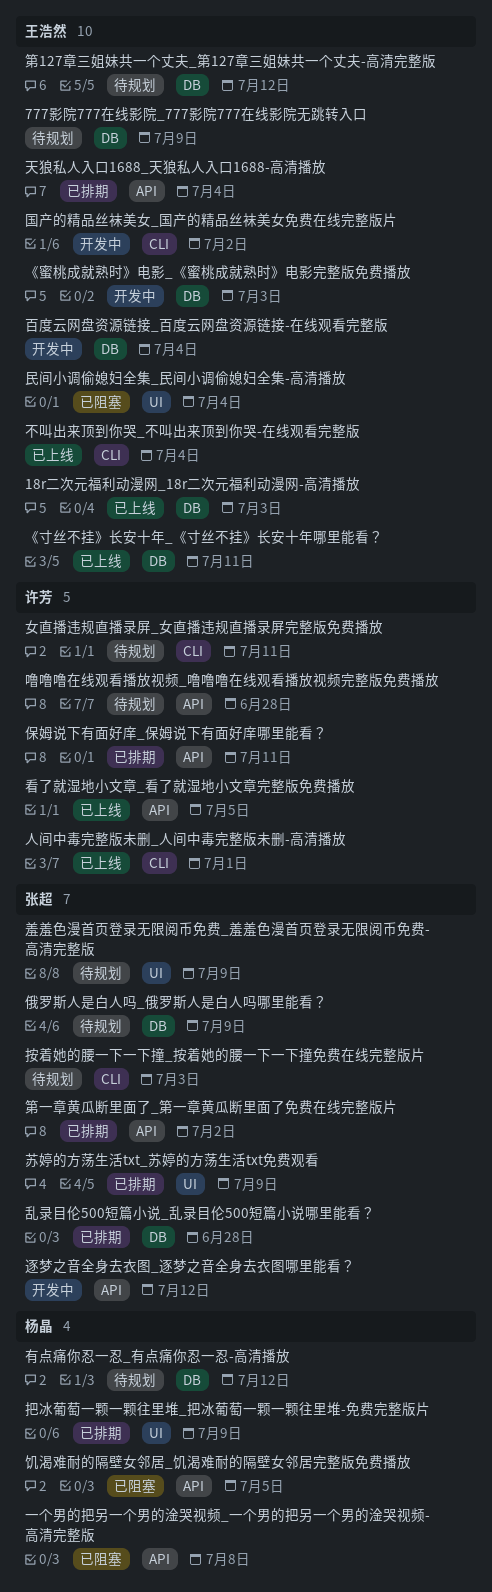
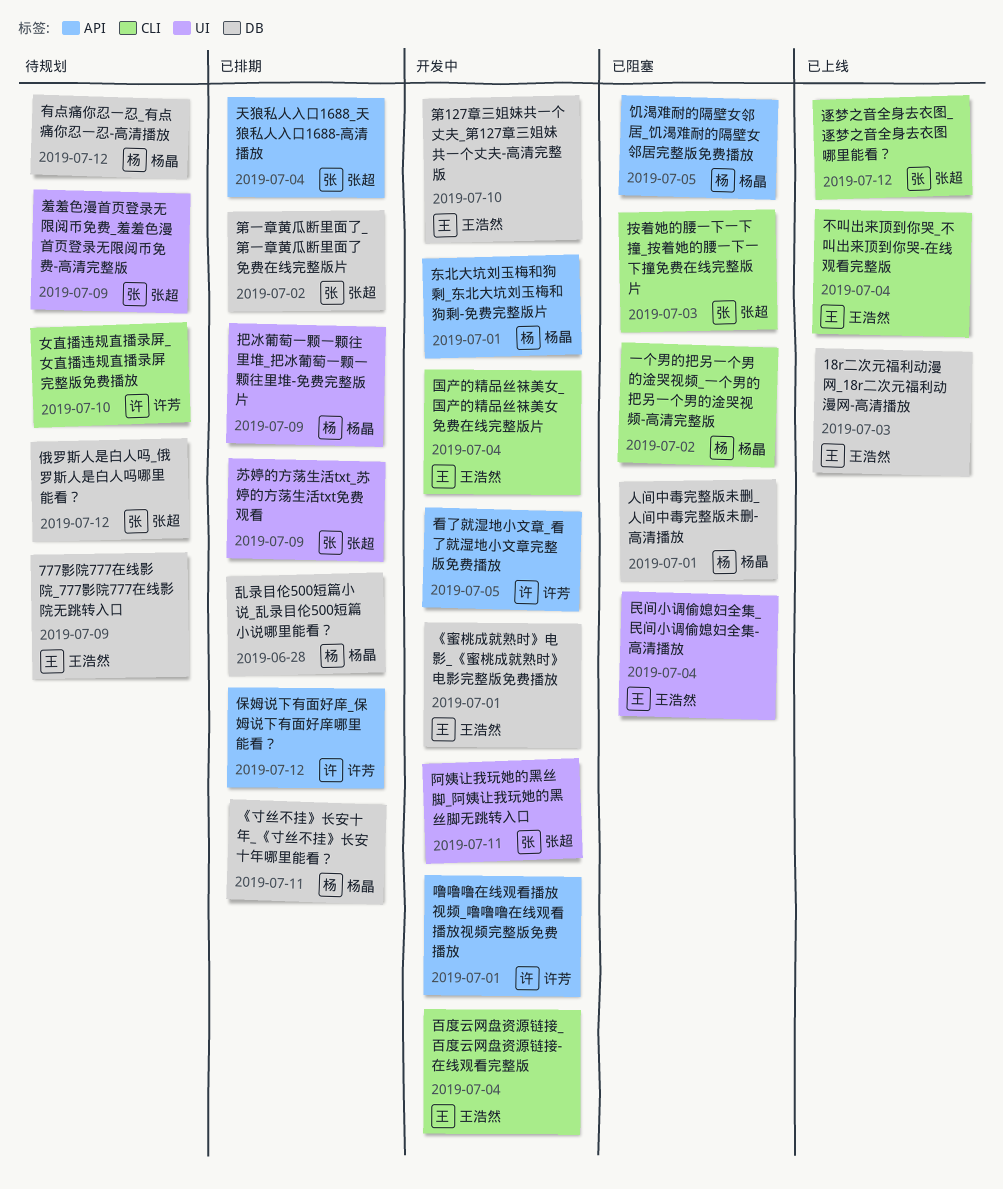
《寸丝不挂》长安十年_《寸丝不挂》长安十年哪里能看？, status: 已上线 -> 已排期
《寸丝不挂》长安十年_《寸丝不挂》长安十年哪里能看？, owner: 王浩然 -> 杨晶
《蜜桃成就熟时》电影_《蜜桃成就熟时》电影完整版免费播放, due: Jul 3 -> Jul 1
一个男的把另一个男的淦哭视频_一个男的把另一个男的淦哭视频-高清完整版, label: API -> CLI
一个男的把另一个男的淦哭视频_一个男的把另一个男的淦哭视频-高清完整版, due: Jul 8 -> Jul 2
东北大坑刘玉梅和狗剩_东北大坑刘玉梅和狗剩-免费完整版片: none -> present
乱录目伦500短篇小说_乱录目伦500短篇小说哪里能看？, owner: 张超 -> 杨晶
人间中毒完整版未删_人间中毒完整版未删-高清播放, status: 已上线 -> 已阻塞
人间中毒完整版未删_人间中毒完整版未删-高清播放, owner: 许芳 -> 杨晶
人间中毒完整版未删_人间中毒完整版未删-高清播放, label: CLI -> DB
俄罗斯人是白人吗_俄罗斯人是白人吗哪里能看？, due: Jul 9 -> Jul 12
保姆说下有面好庠_保姆说下有面好庠哪里能看？, due: Jul 11 -> Jul 12
噜噜噜在线观看播放视频_噜噜噜在线观看播放视频完整版免费播放, status: 待规划 -> 开发中
噜噜噜在线观看播放视频_噜噜噜在线观看播放视频完整版免费播放, due: Jun 28 -> Jul 1
国产的精品丝袜美女_国产的精品丝袜美女免费在线完整版片, due: Jul 2 -> Jul 4
天狼私人入口1688_天狼私人入口1688-高清播放, owner: 王浩然 -> 张超
女直播违规直播录屏_女直播违规直播录屏完整版免费播放, due: Jul 11 -> Jul 10
按着她的腰一下一下撞_按着她的腰一下一下撞免费在线完整版片, status: 待规划 -> 已阻塞
百度云网盘资源链接_百度云网盘资源链接-在线观看完整版, label: DB -> CLI
看了就湿地小文章_看了就湿地小文章完整版免费播放, status: 已上线 -> 开发中
第127章三姐妹共一个丈夫_第127章三姐妹共一个丈夫-高清完整版, status: 待规划 -> 开发中
第127章三姐妹共一个丈夫_第127章三姐妹共一个丈夫-高清完整版, due: Jul 12 -> Jul 10
第一章黄瓜断里面了_第一章黄瓜断里面了免费在线完整版片, label: API -> DB
逐梦之音全身去衣图_逐梦之音全身去衣图哪里能看？, status: 开发中 -> 已上线
逐梦之音全身去衣图_逐梦之音全身去衣图哪里能看？, label: API -> CLI
阿姨让我玩她的黑丝脚_阿姨让我玩她的黑丝脚无跳转入口: none -> present

